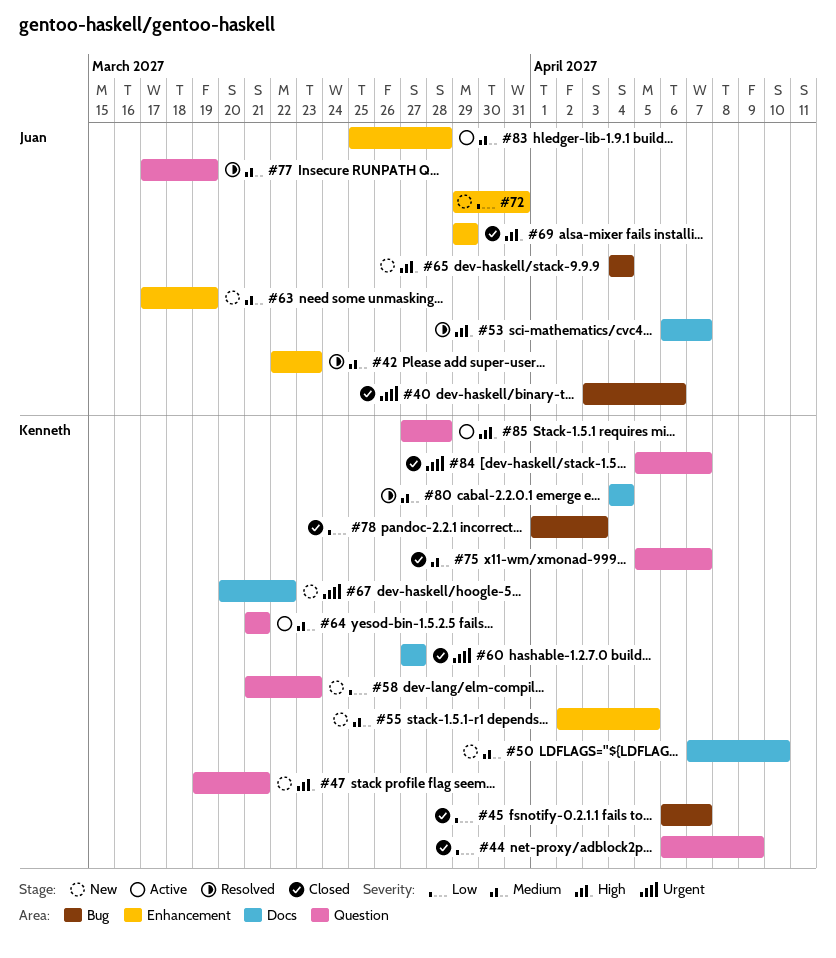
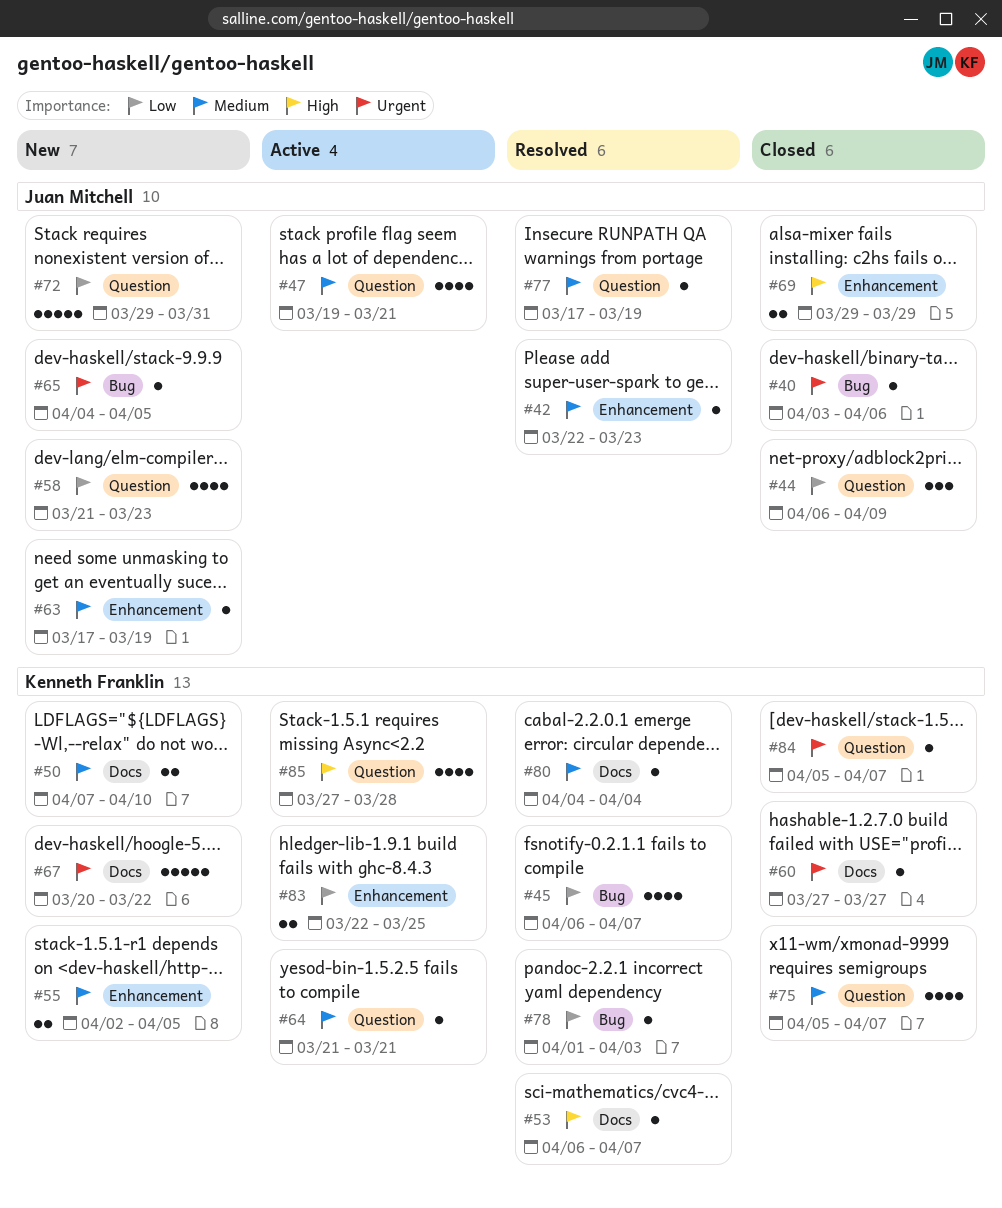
#44, owner: Kenneth Franklin -> Juan Mitchell
#45, status: Closed -> Resolved
#47, status: New -> Active
#47, owner: Kenneth Franklin -> Juan Mitchell
#47, priority: High -> Medium
#53, owner: Juan Mitchell -> Kenneth Franklin
#58, owner: Kenneth Franklin -> Juan Mitchell
#65, priority: High -> Urgent
#65, due: Apr 4 -> Apr 5
#72, label: Enhancement -> Question
#78, status: Closed -> Resolved
#83, owner: Juan Mitchell -> Kenneth Franklin
#83, priority: Medium -> Low
#83, start: Mar 25 -> Mar 22
#83, due: Mar 28 -> Mar 25

